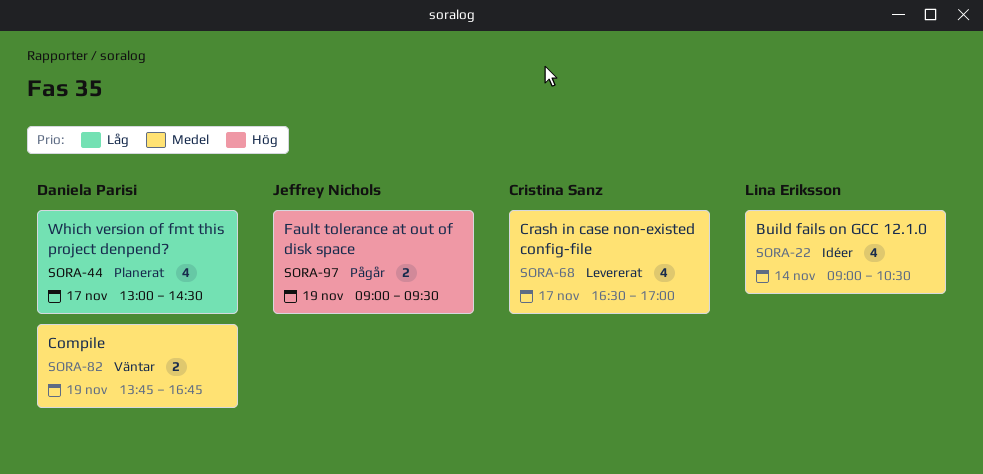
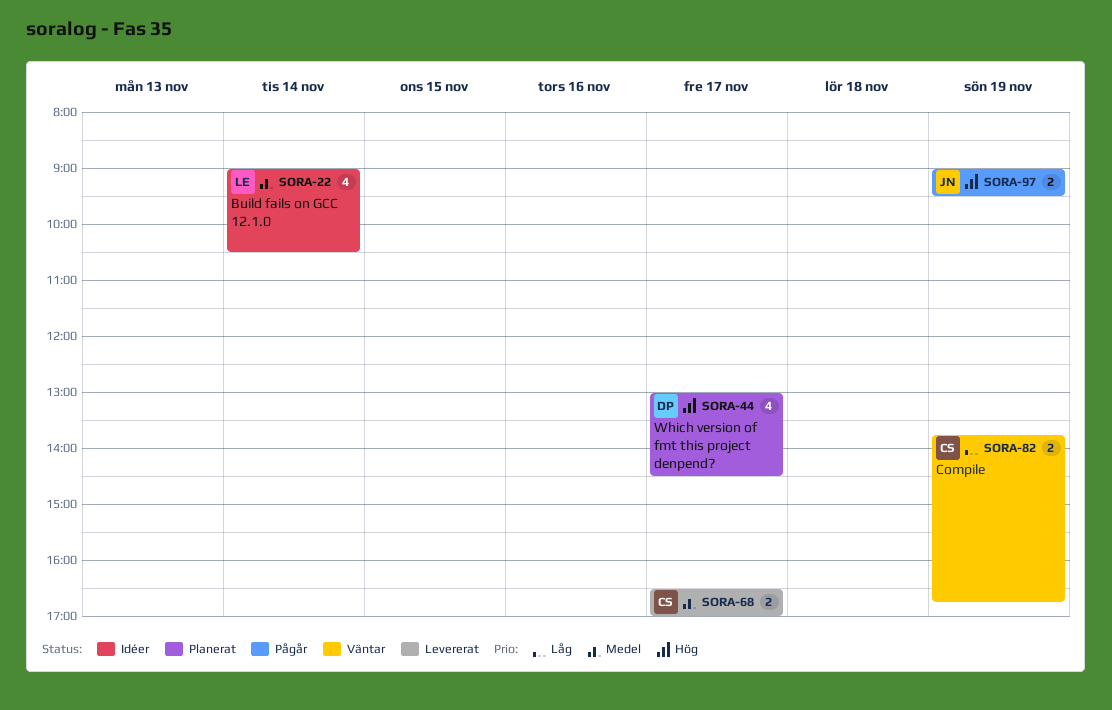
SORA-44, priority: Låg -> Hög
SORA-68, estimate: 4 -> 2
SORA-82, owner: Daniela Parisi -> Cristina Sanz
SORA-82, priority: Medel -> Låg

